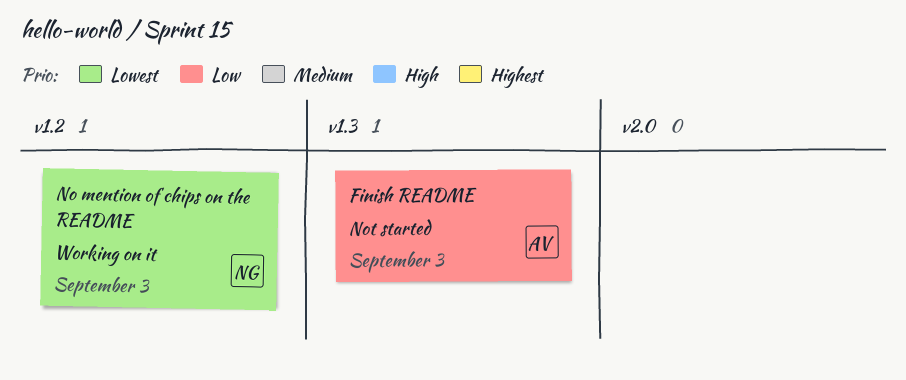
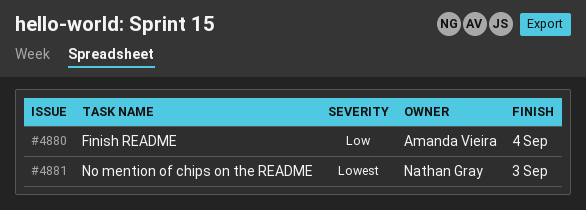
Finish README, due: Sep 3 -> Sep 4

